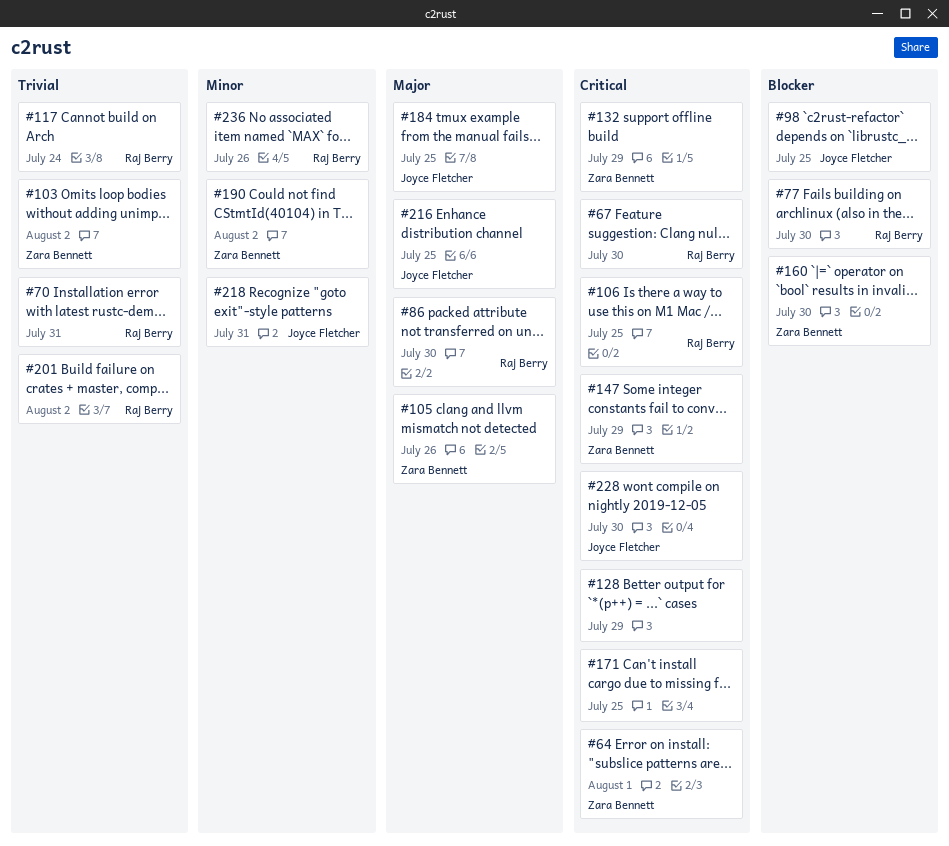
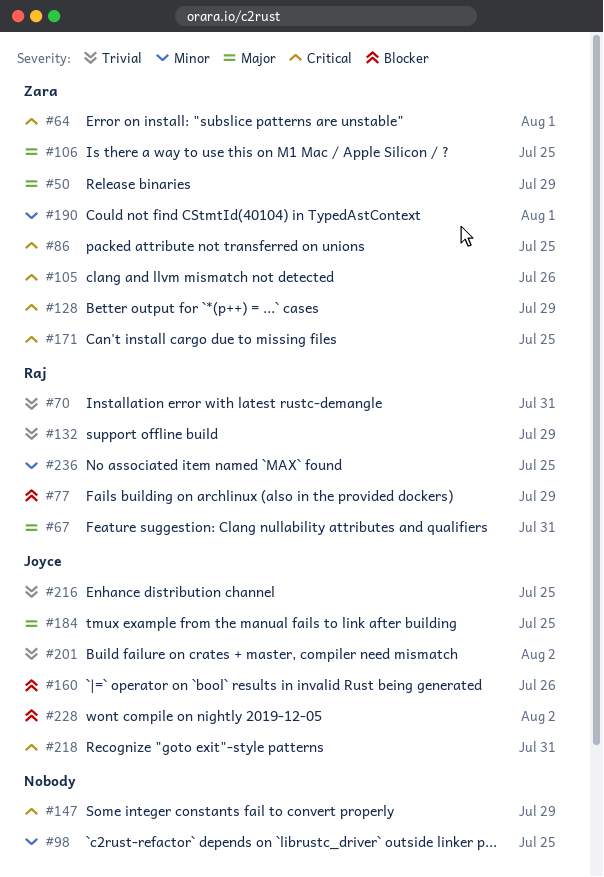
#50: none -> present
#67, priority: Critical -> Major
#67, due: Jul 30 -> Jul 31
#77, due: Jul 30 -> Jul 29
#86, owner: Raj Berry -> Zara Bennett
#86, priority: Major -> Critical
#86, due: Jul 30 -> Jul 25
#98, owner: Joyce Fletcher -> none
#98, priority: Blocker -> Minor
#103: present -> none
#105, priority: Major -> Critical
#106, owner: Raj Berry -> Zara Bennett
#106, priority: Critical -> Major
#117: present -> none
#128, owner: none -> Zara Bennett
#132, owner: Zara Bennett -> Raj Berry
#132, priority: Critical -> Trivial
#147, owner: Zara Bennett -> none
#160, owner: Zara Bennett -> Joyce Fletcher
#160, due: Jul 30 -> Jul 26
#171, owner: none -> Zara Bennett
#190, due: Aug 2 -> Aug 1
#201, owner: Raj Berry -> Joyce Fletcher
#216, priority: Major -> Trivial
#218, priority: Minor -> Critical
#228, priority: Critical -> Blocker
#228, due: Jul 30 -> Aug 2
#236, due: Jul 26 -> Jul 25

